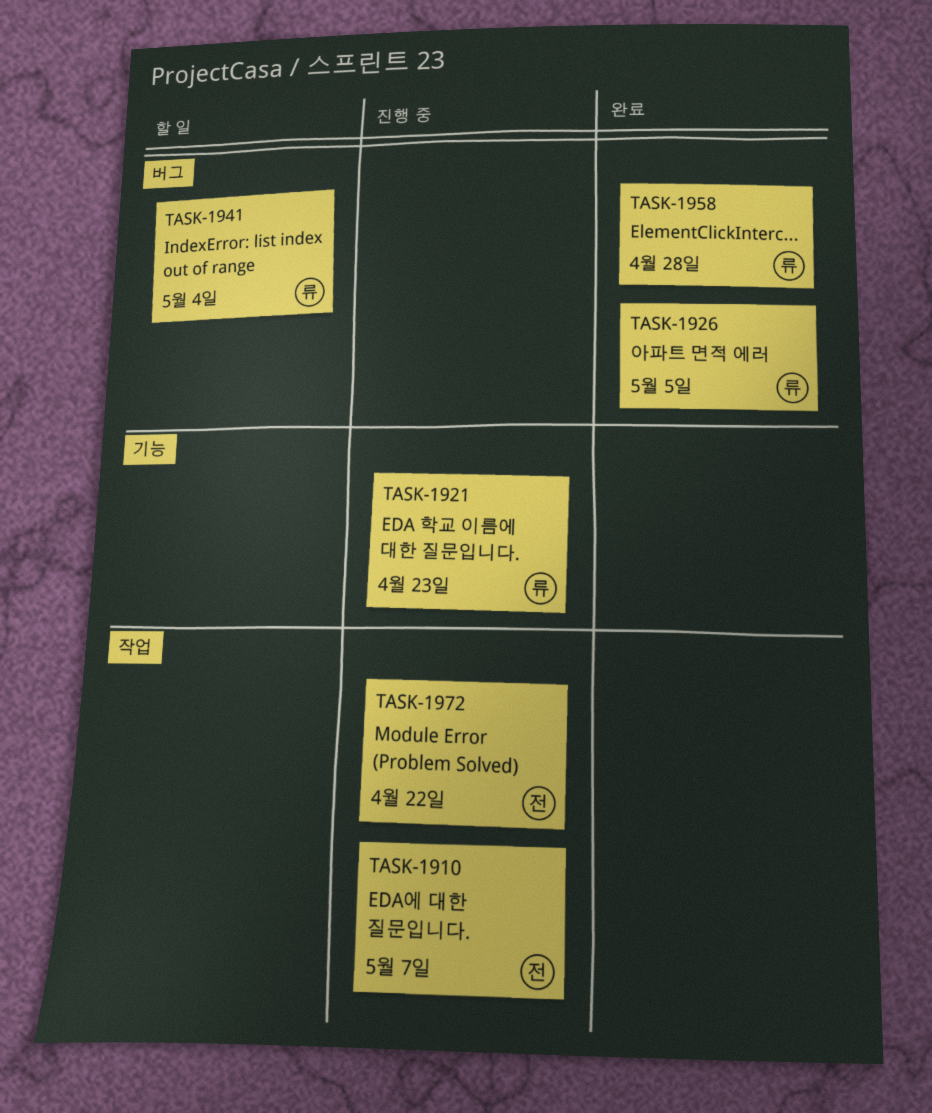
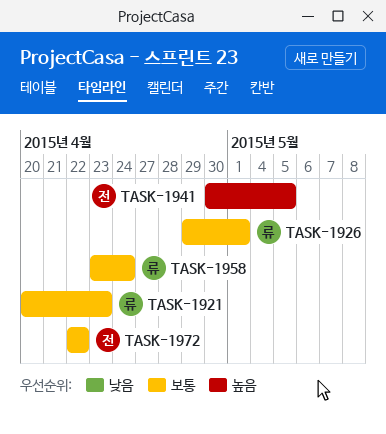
TASK-1910: present -> none
TASK-1926, due: May 5 -> May 1
TASK-1941, owner: 류 -> 전
TASK-1941, due: May 4 -> May 5
TASK-1958, due: Apr 28 -> Apr 24

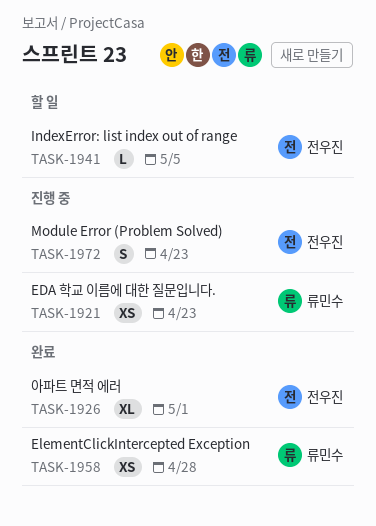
TASK-1926, owner: 류민수 -> 전우진
TASK-1958, due: Apr 24 -> Apr 28
TASK-1972, due: Apr 22 -> Apr 23

